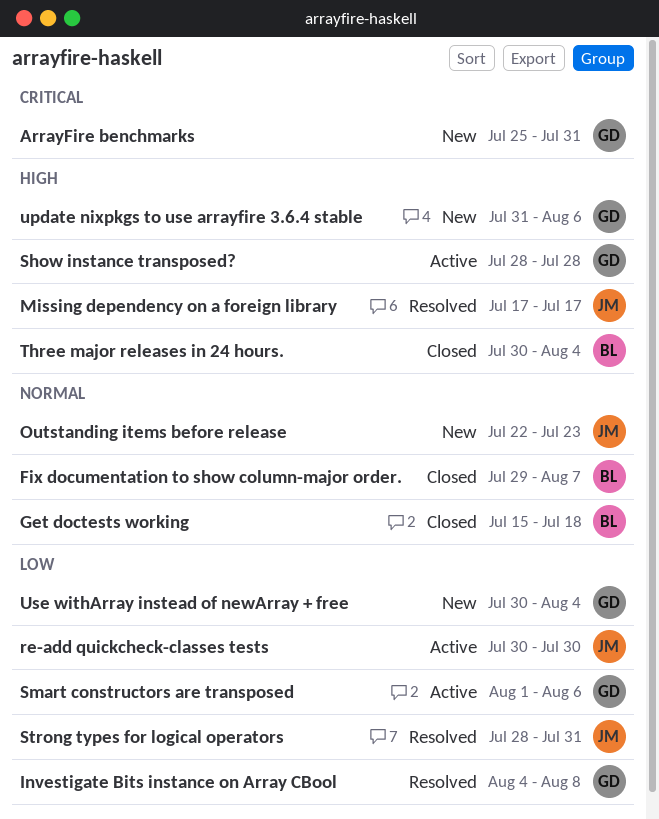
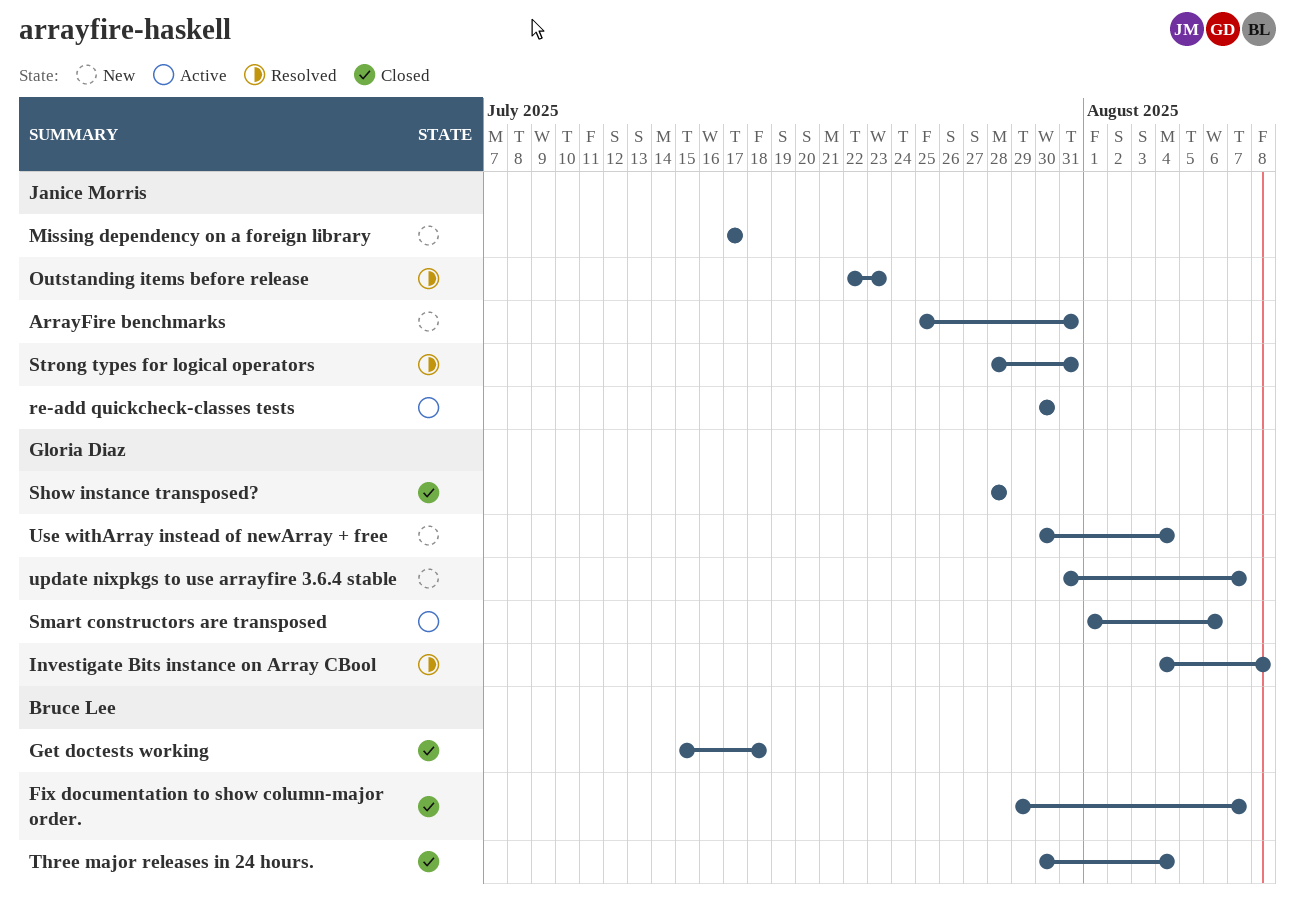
ArrayFire benchmarks, owner: Gloria Diaz -> Janice Morris
Missing dependency on a foreign library, status: Resolved -> New
Outstanding items before release, status: New -> Resolved
Show instance transposed?, status: Active -> Closed
update nixpkgs to use arrayfire 3.6.4 stable, due: Aug 6 -> Aug 7

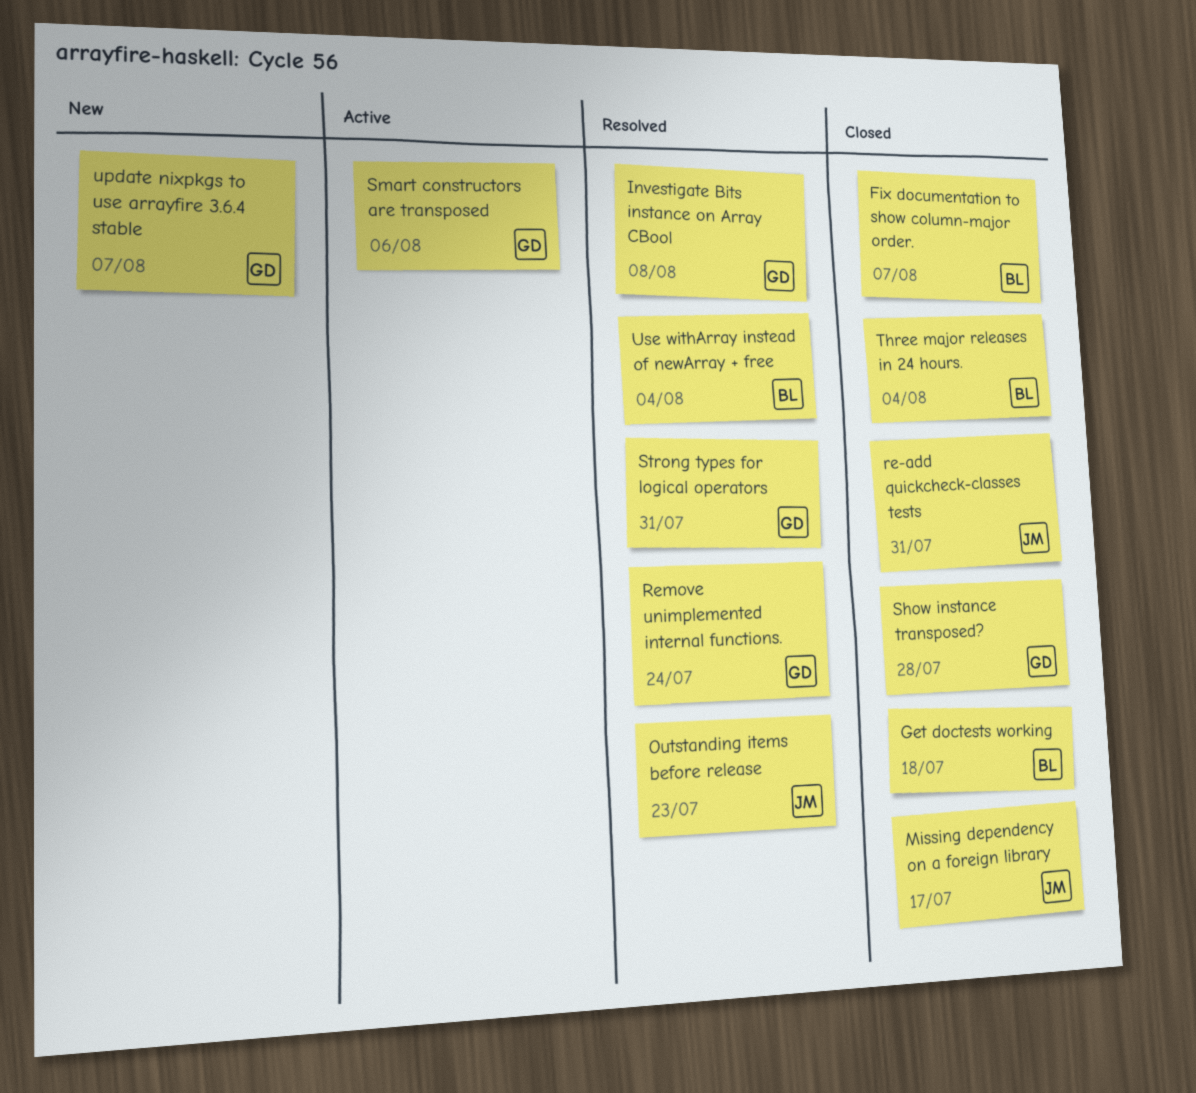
ArrayFire benchmarks: present -> none
Missing dependency on a foreign library, status: New -> Closed
re-add quickcheck-classes tests, status: Active -> Closed
re-add quickcheck-classes tests, due: Jul 30 -> Jul 31
Remove unimplemented internal functions.: none -> present
Strong types for logical operators, owner: Janice Morris -> Gloria Diaz
Use withArray instead of newArray + free, status: New -> Resolved
Use withArray instead of newArray + free, owner: Gloria Diaz -> Bruce Lee

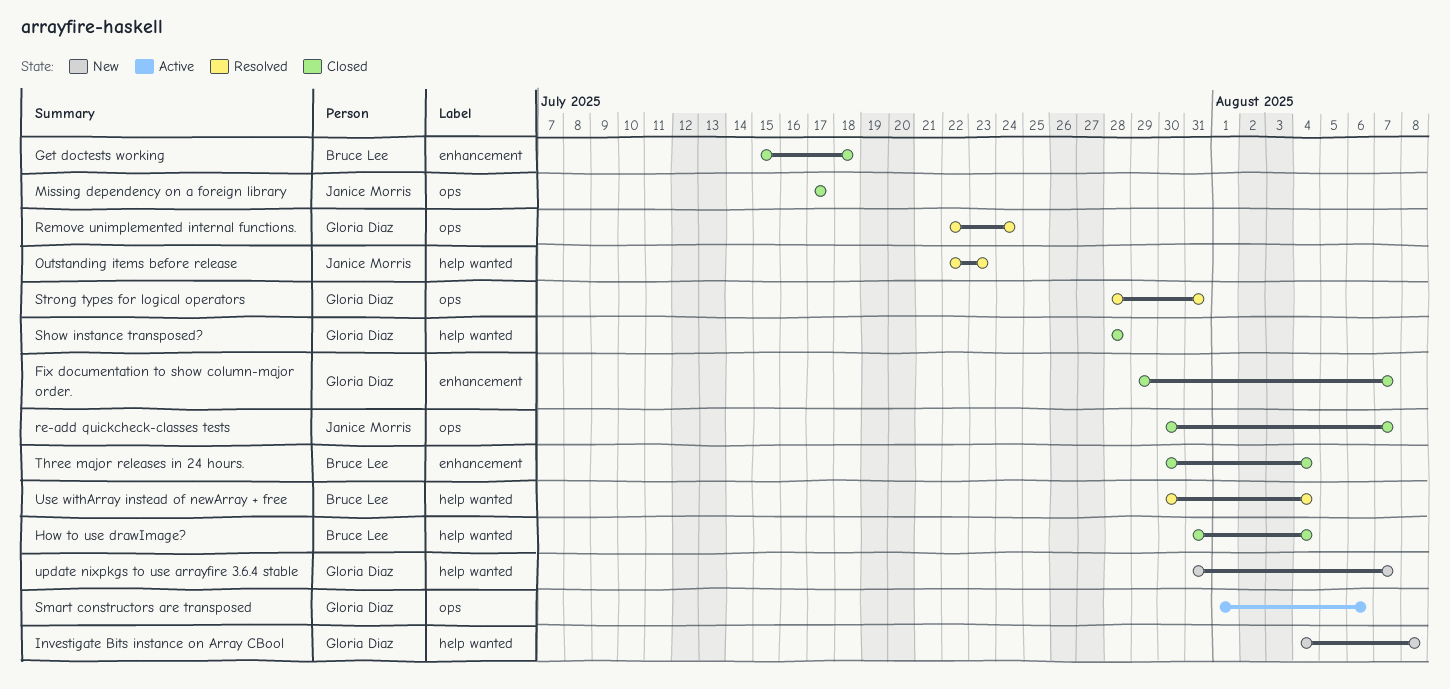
Fix documentation to show column-major order., owner: Bruce Lee -> Gloria Diaz
How to use drawImage?: none -> present
Investigate Bits instance on Array CBool, status: Resolved -> New
re-add quickcheck-classes tests, due: Jul 31 -> Aug 7

